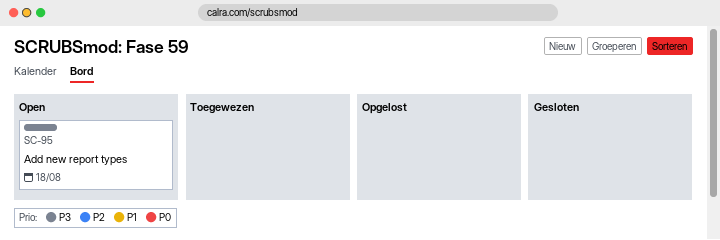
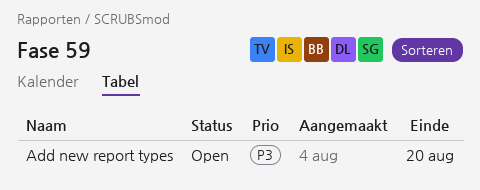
Add new report types, due: Aug 18 -> Aug 20

